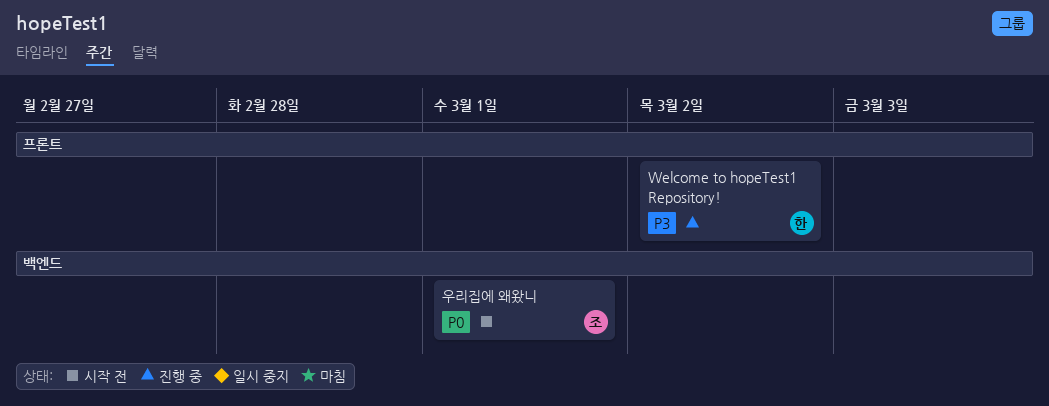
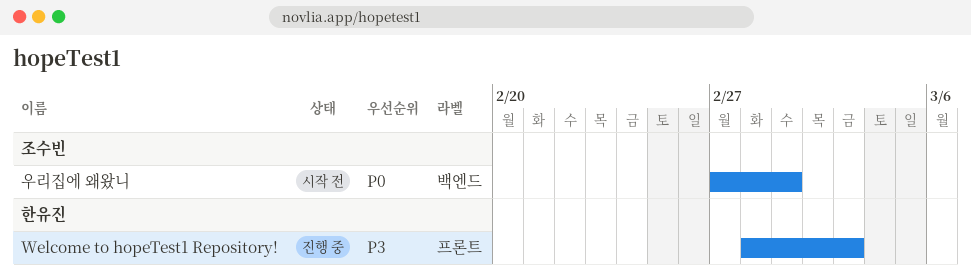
Welcome to hopeTest1 Repository!, due: Mar 2 -> Mar 3

